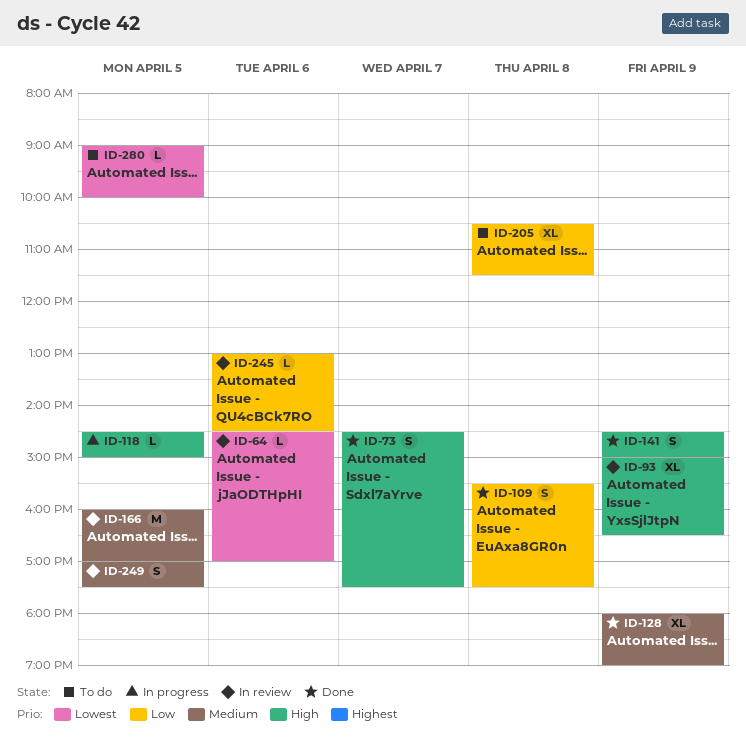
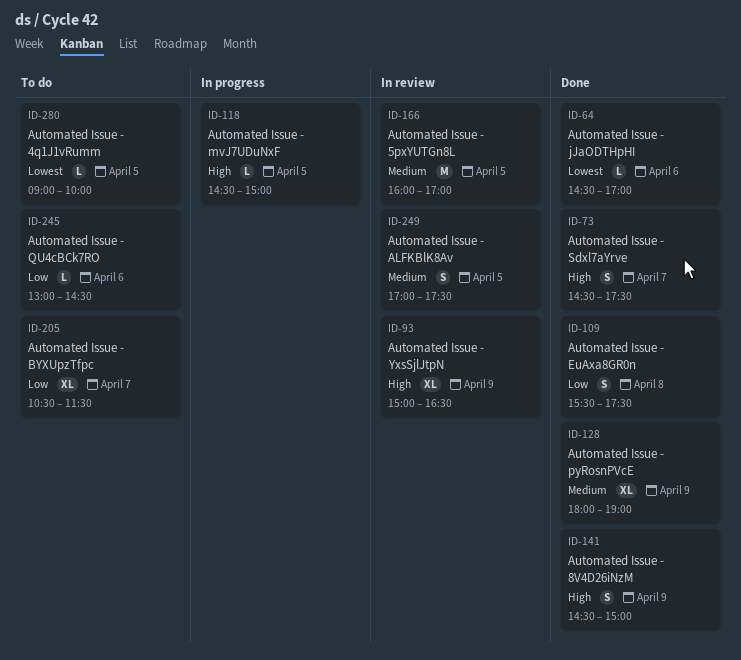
ID-64, status: In review -> Done
ID-205, day: Apr 8 -> Apr 7
ID-245, status: In review -> To do

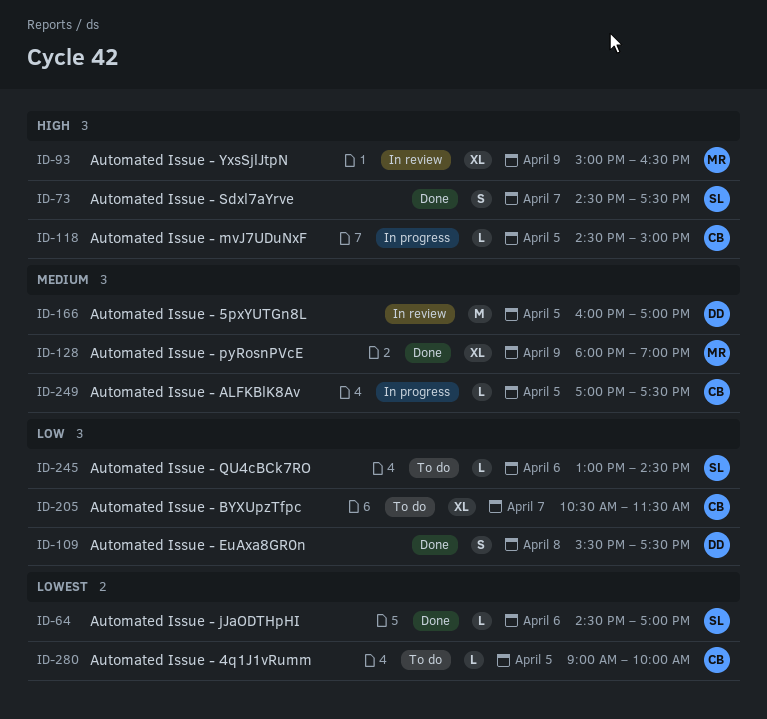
ID-141: present -> none
ID-249, status: In review -> In progress
ID-249, estimate: S -> L

